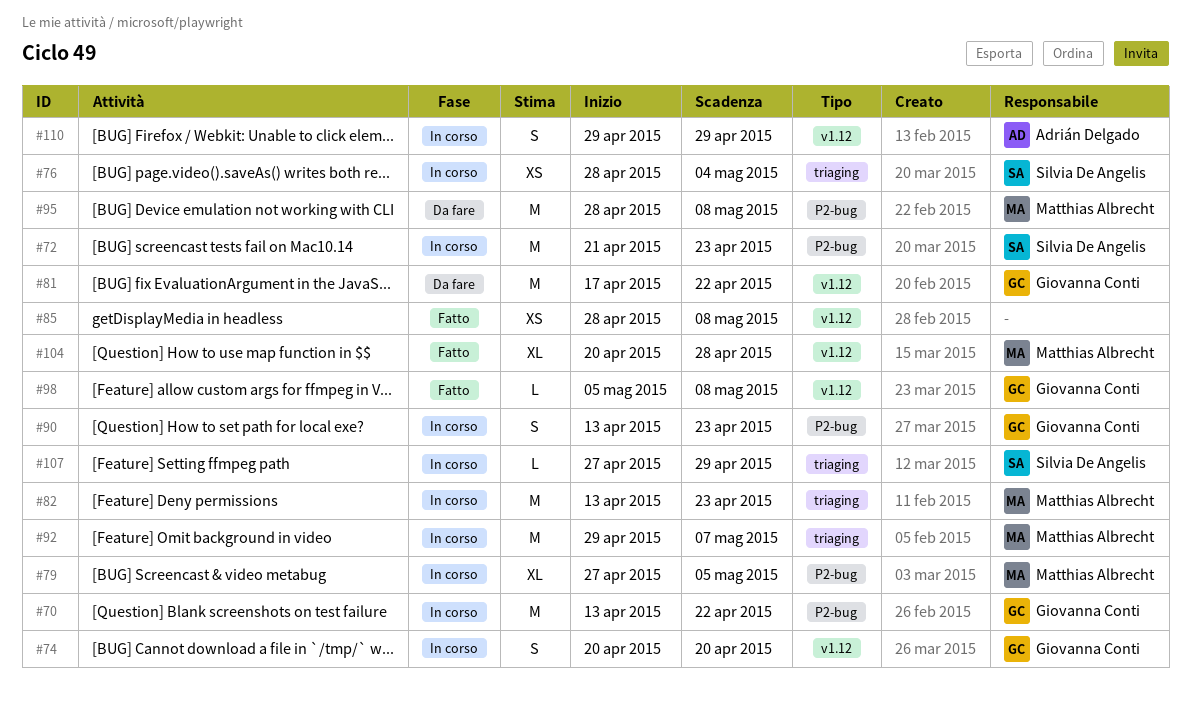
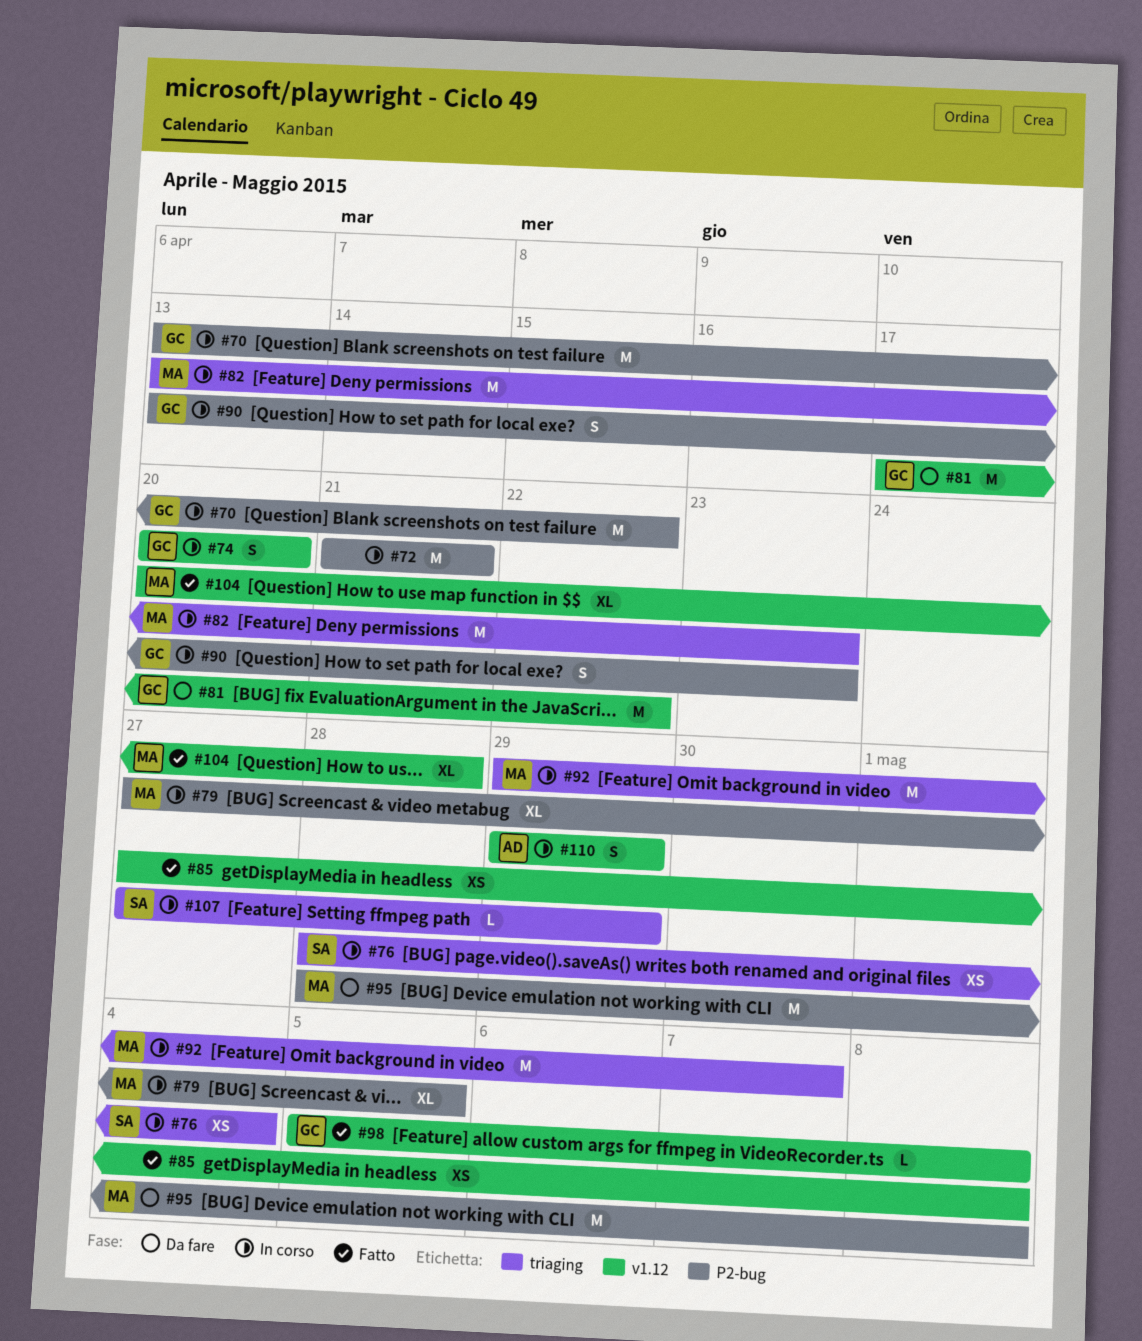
#72, owner: Silvia De Angelis -> none
#72, due: Apr 23 -> Apr 21
#85, start: Apr 28 -> Apr 27

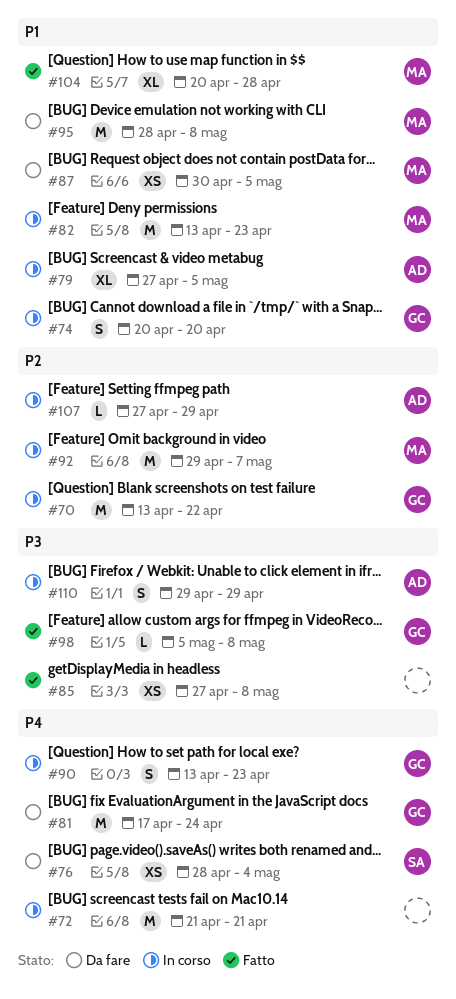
#76, status: In corso -> Da fare
#79, owner: MA -> AD
#81, due: Apr 22 -> Apr 24
#87: none -> present
#107, owner: SA -> AD

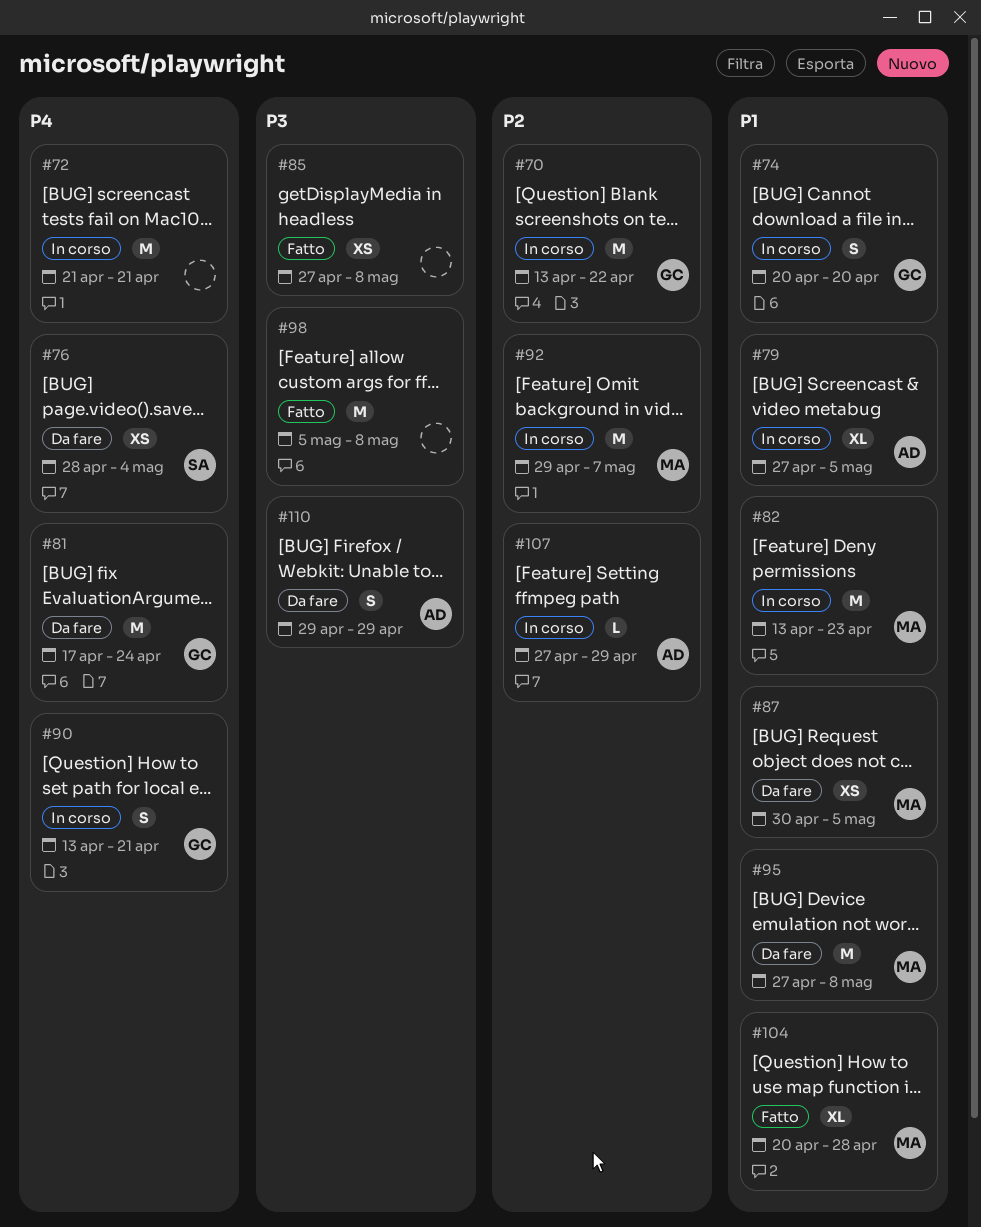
#90, due: Apr 23 -> Apr 21
#95, start: Apr 28 -> Apr 27
#98, owner: GC -> none
#98, estimate: L -> M
#110, status: In corso -> Da fare

